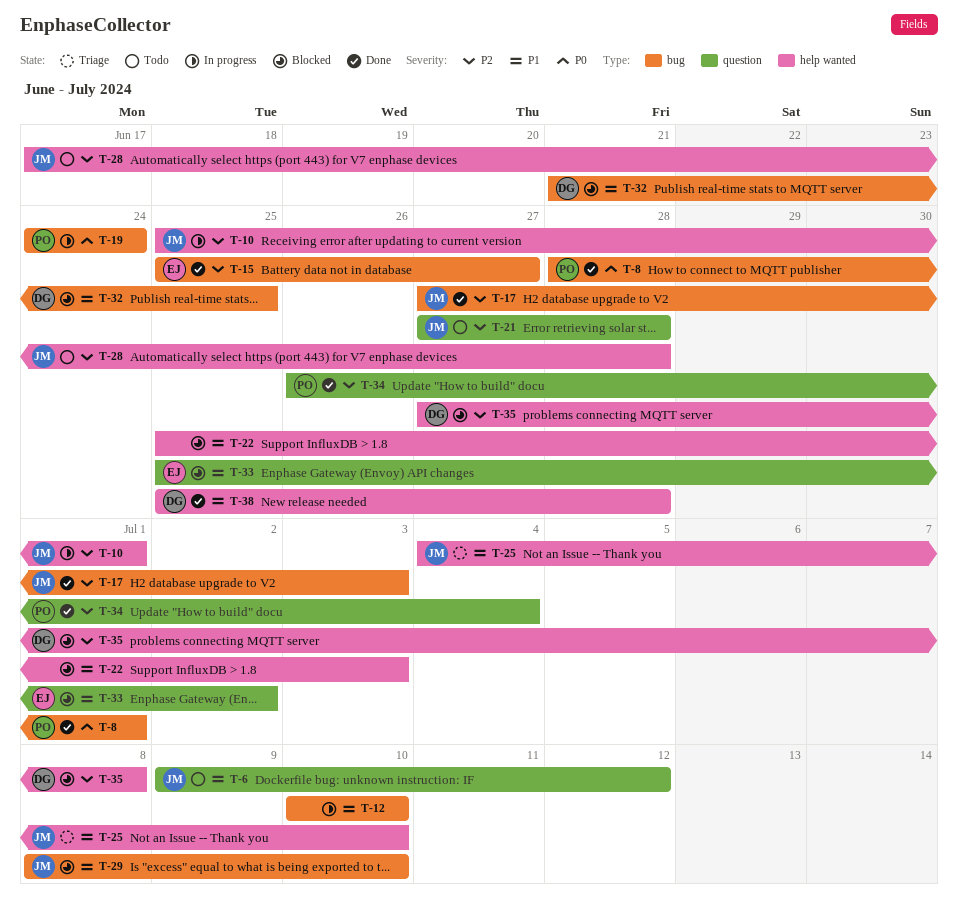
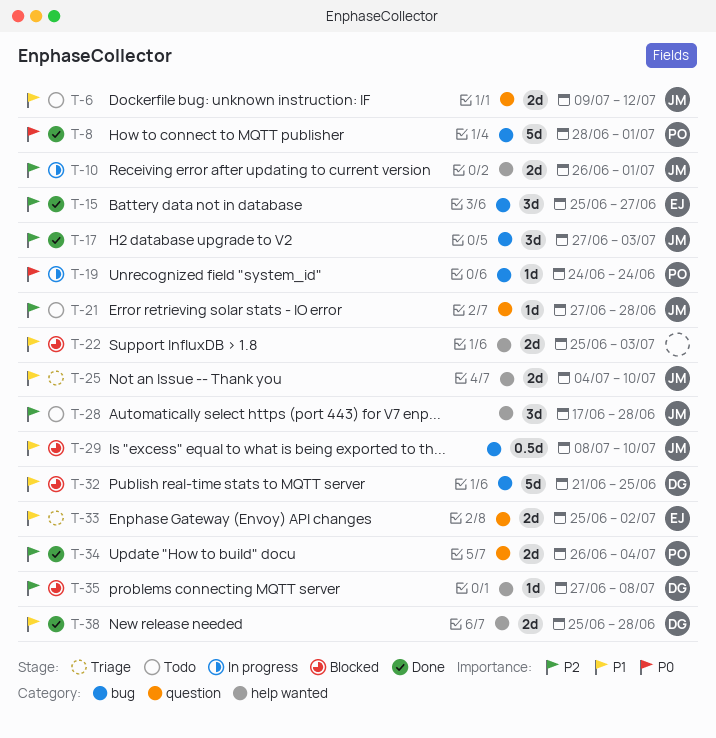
T-10, start: Jun 25 -> Jun 26
T-12: present -> none
T-33, status: Blocked -> Triage

